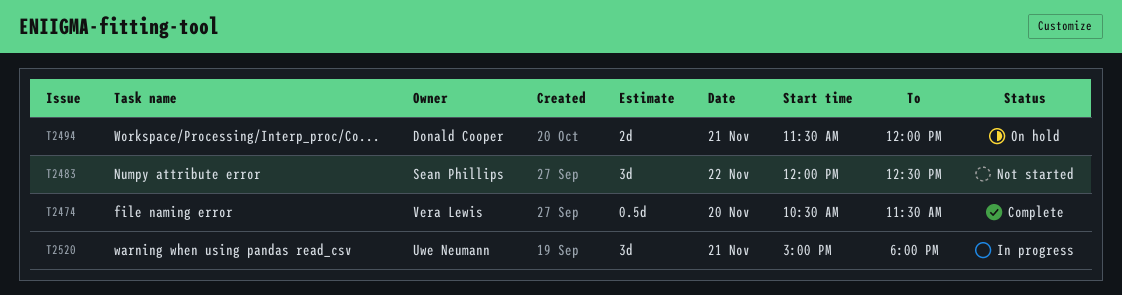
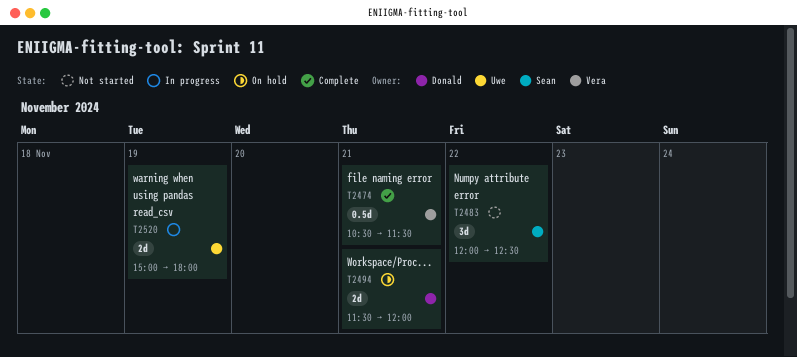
T2474, day: Nov 20 -> Nov 21
T2520, estimate: 3d -> 2d
T2520, day: Nov 21 -> Nov 19

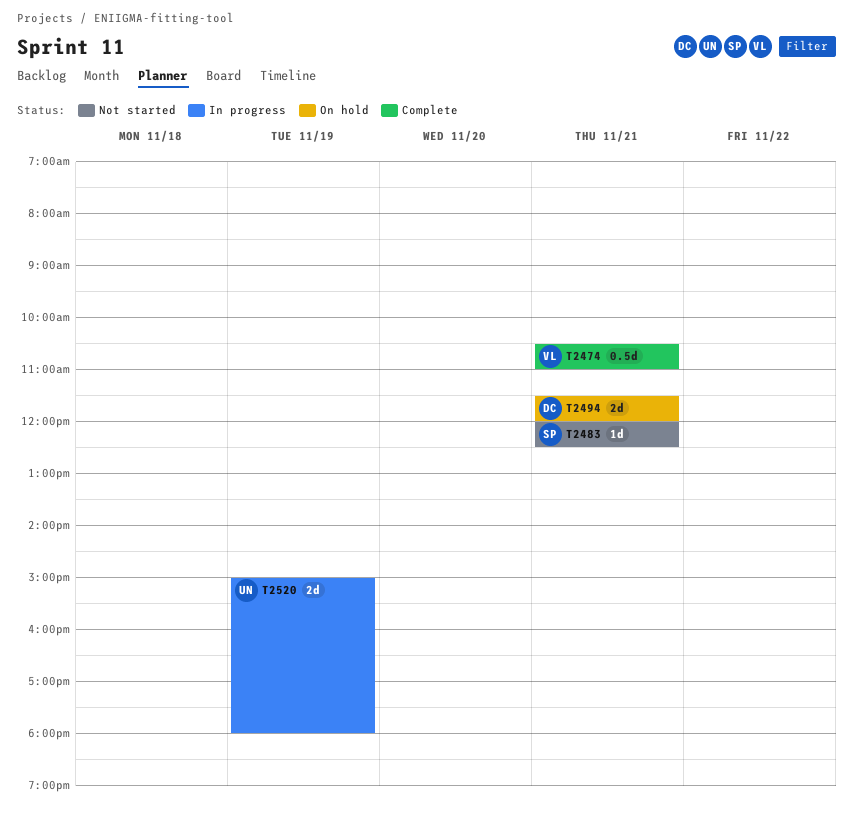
T2474, ends: 11:30 -> 11:00
T2483, estimate: 3d -> 1d
T2483, day: Nov 22 -> Nov 21

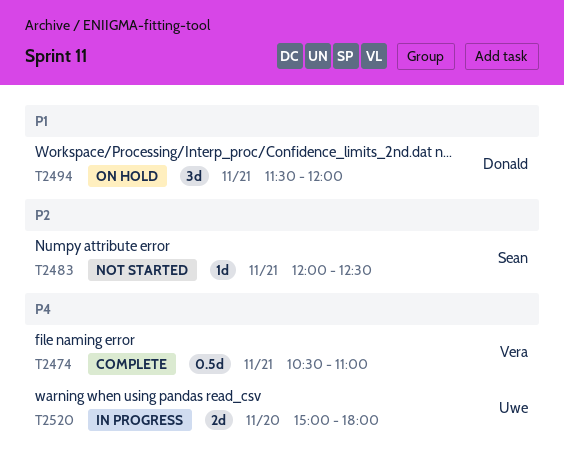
T2494, estimate: 2d -> 3d
T2520, day: Nov 19 -> Nov 20

